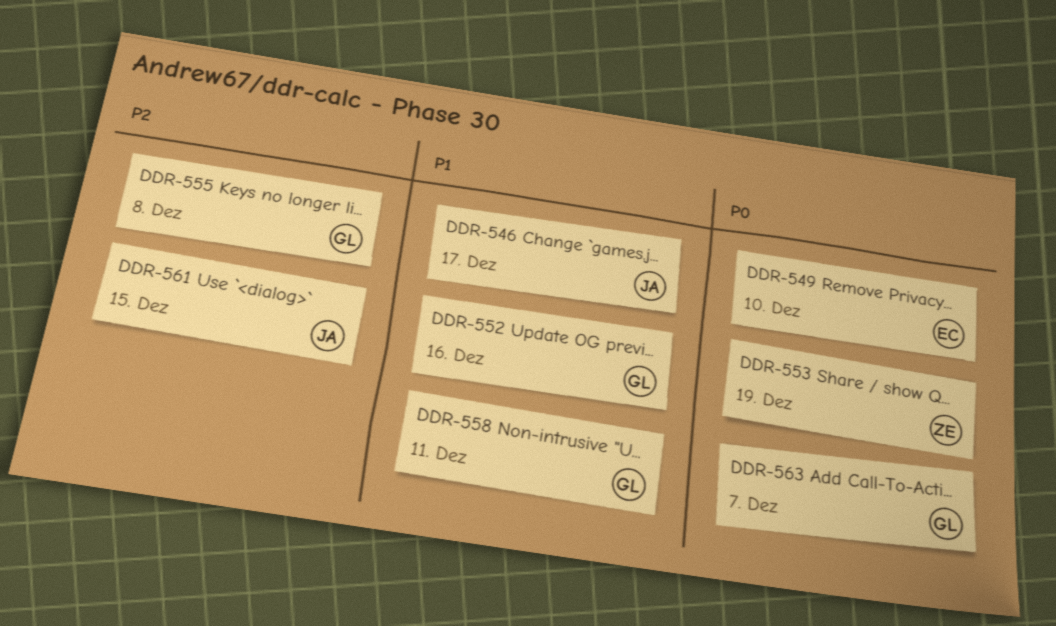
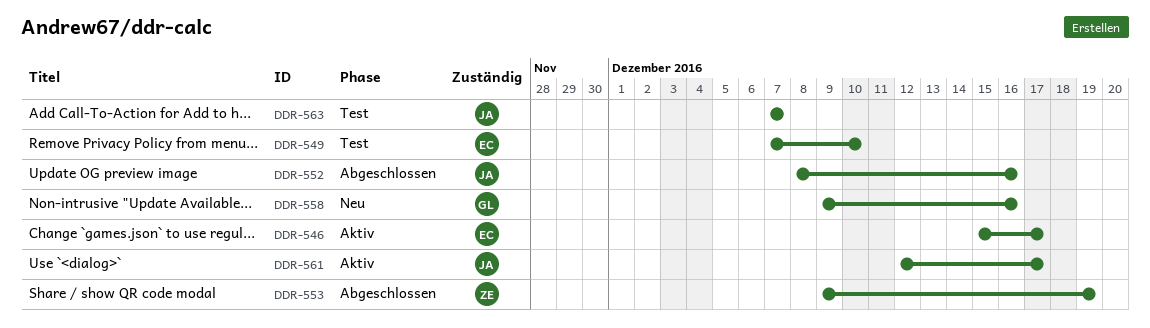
DDR-546, owner: JA -> EC
DDR-552, owner: GL -> JA
DDR-555: present -> none
DDR-558, due: Dec 11 -> Dec 16
DDR-561, due: Dec 15 -> Dec 17
DDR-563, owner: GL -> JA

